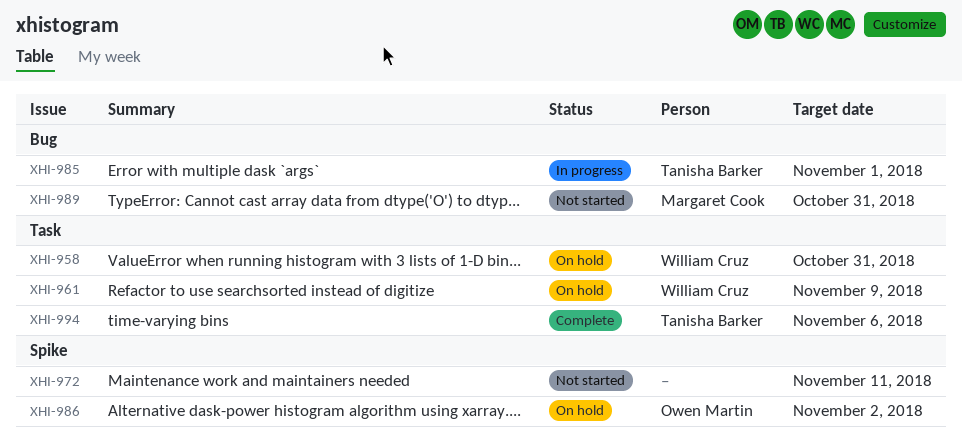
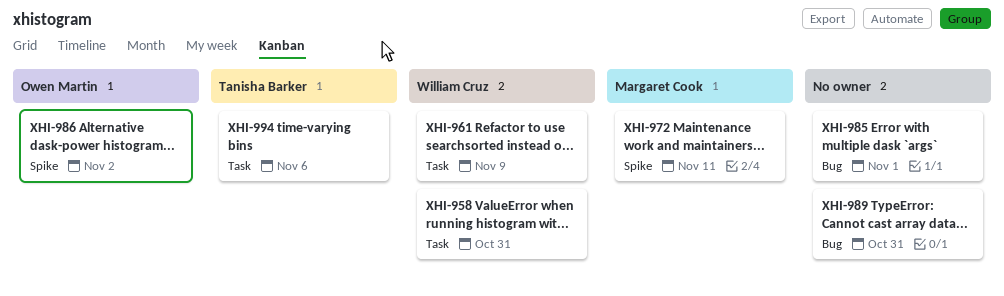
XHI-972, owner: none -> Margaret Cook
XHI-985, owner: Tanisha Barker -> none
XHI-989, owner: Margaret Cook -> none

